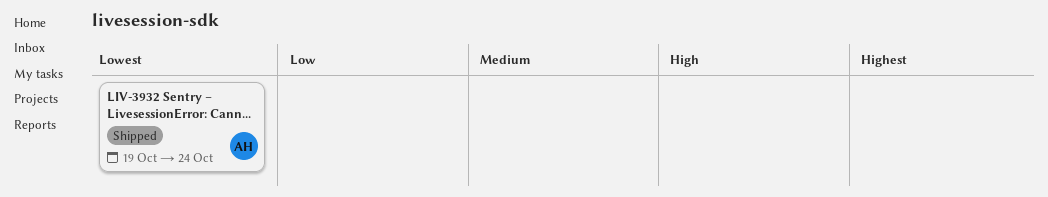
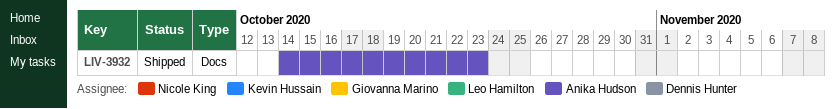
LIV-3932, start: Oct 19 -> Oct 14
LIV-3932, due: Oct 24 -> Oct 23

